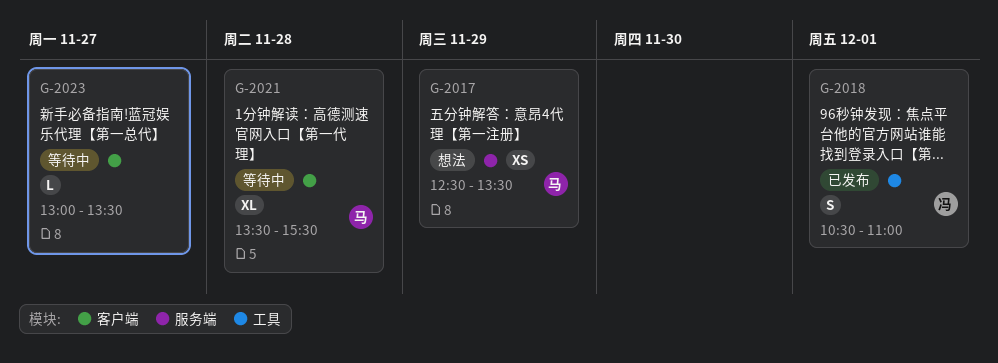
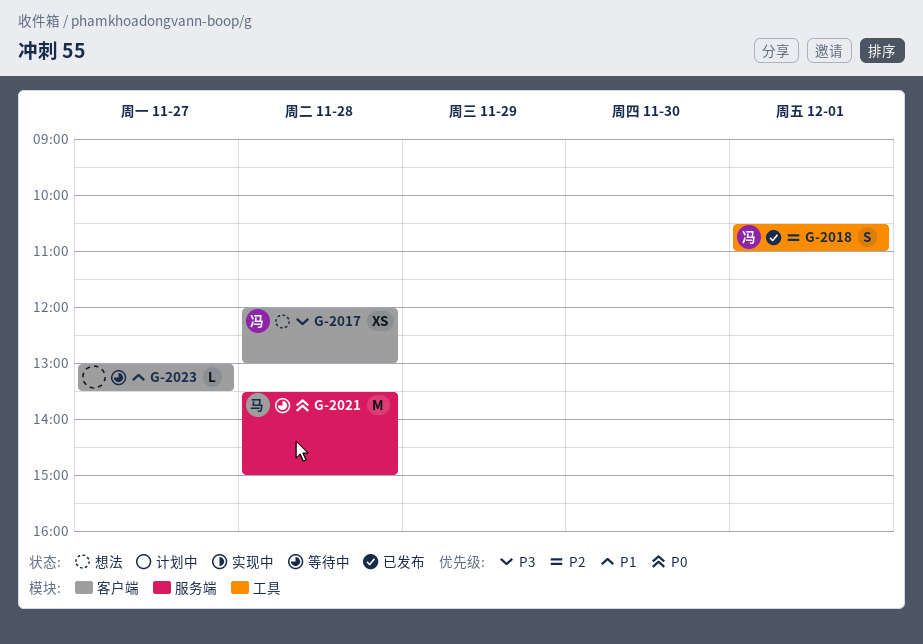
G-2017, owner: 马 -> 冯
G-2017, label: 服务端 -> 客户端
G-2017, day: Nov 29 -> Nov 28
G-2017, begins: 12:30 -> 12:00
G-2017, ends: 13:30 -> 13:00
G-2021, label: 客户端 -> 服务端
G-2021, estimate: XL -> M
G-2021, ends: 15:30 -> 15:00

